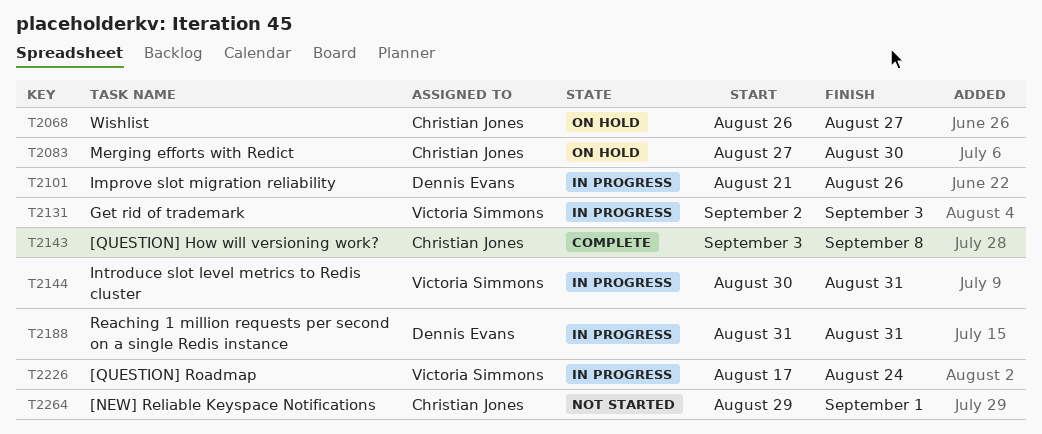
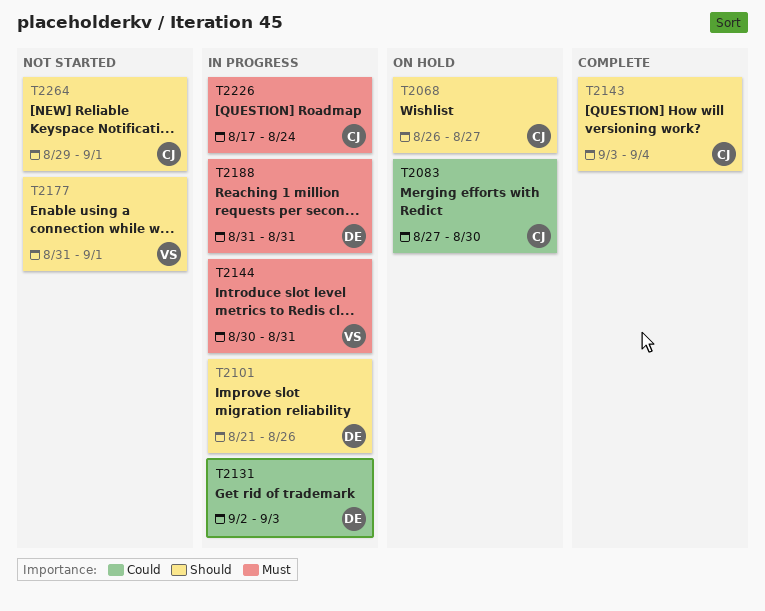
T2131, owner: Victoria Simmons -> Dennis Evans
T2143, due: Sep 8 -> Sep 4
T2177: none -> present
T2226, owner: Victoria Simmons -> Christian Jones

